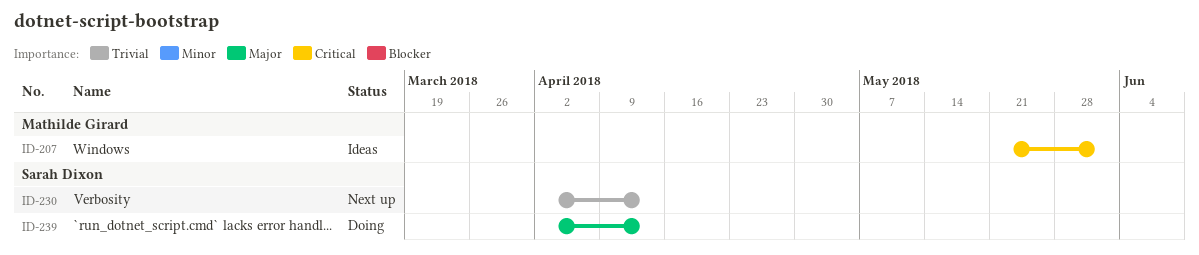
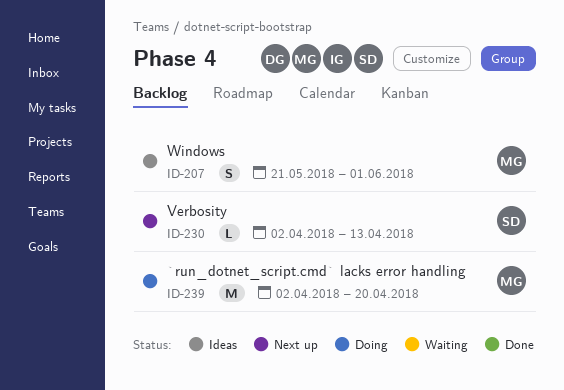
ID-239, owner: Sarah Dixon -> Mathilde Girard
ID-239, due: Apr 13 -> Apr 20

